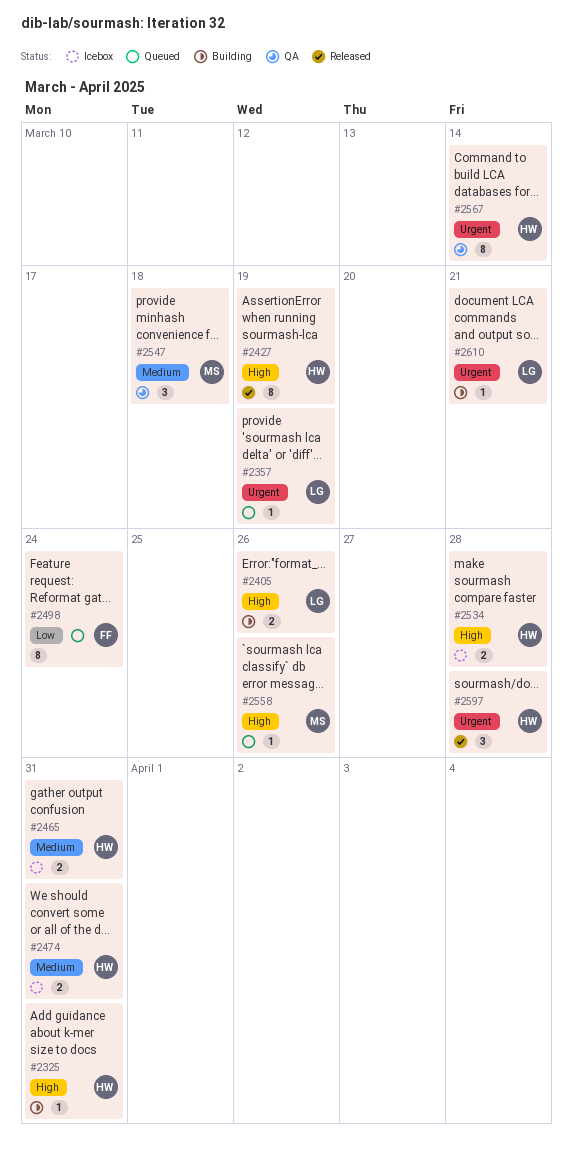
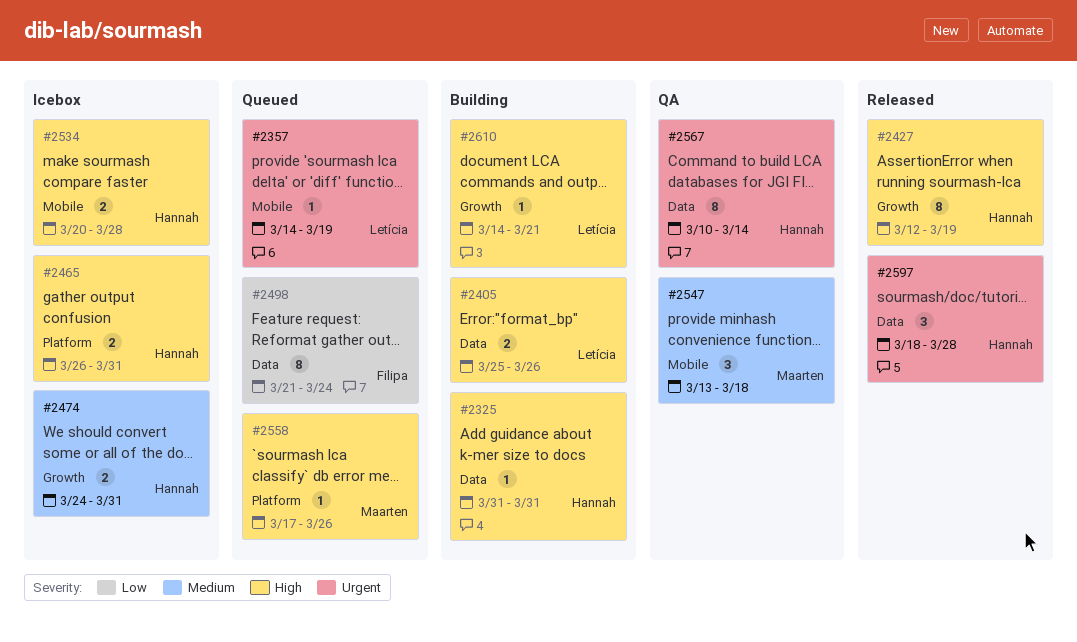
#2465, priority: Medium -> High
#2610, priority: Urgent -> High

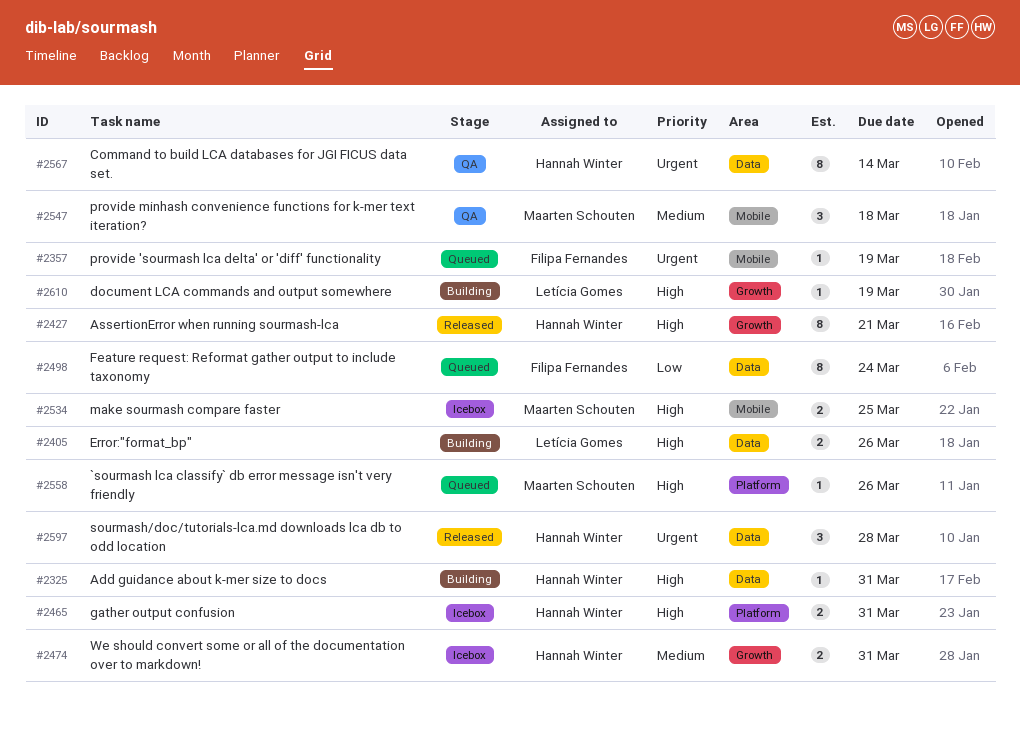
#2357, owner: Letícia Gomes -> Filipa Fernandes
#2427, due: Mar 19 -> Mar 21
#2534, owner: Hannah Winter -> Maarten Schouten
#2534, due: Mar 28 -> Mar 25
#2610, due: Mar 21 -> Mar 19

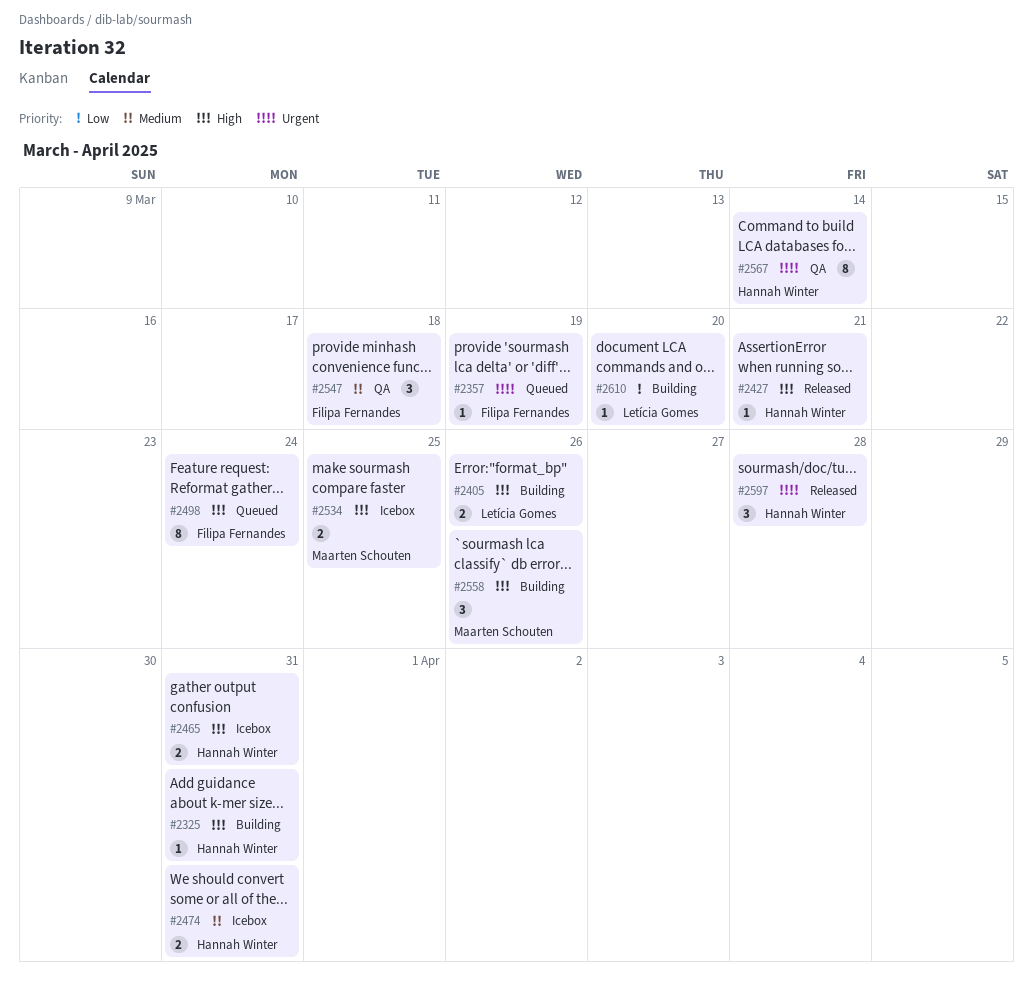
#2427, estimate: 8 -> 1
#2498, priority: Low -> High
#2547, owner: Maarten Schouten -> Filipa Fernandes
#2558, status: Queued -> Building
#2558, estimate: 1 -> 3
#2610, priority: High -> Low
#2610, due: Mar 19 -> Mar 20

